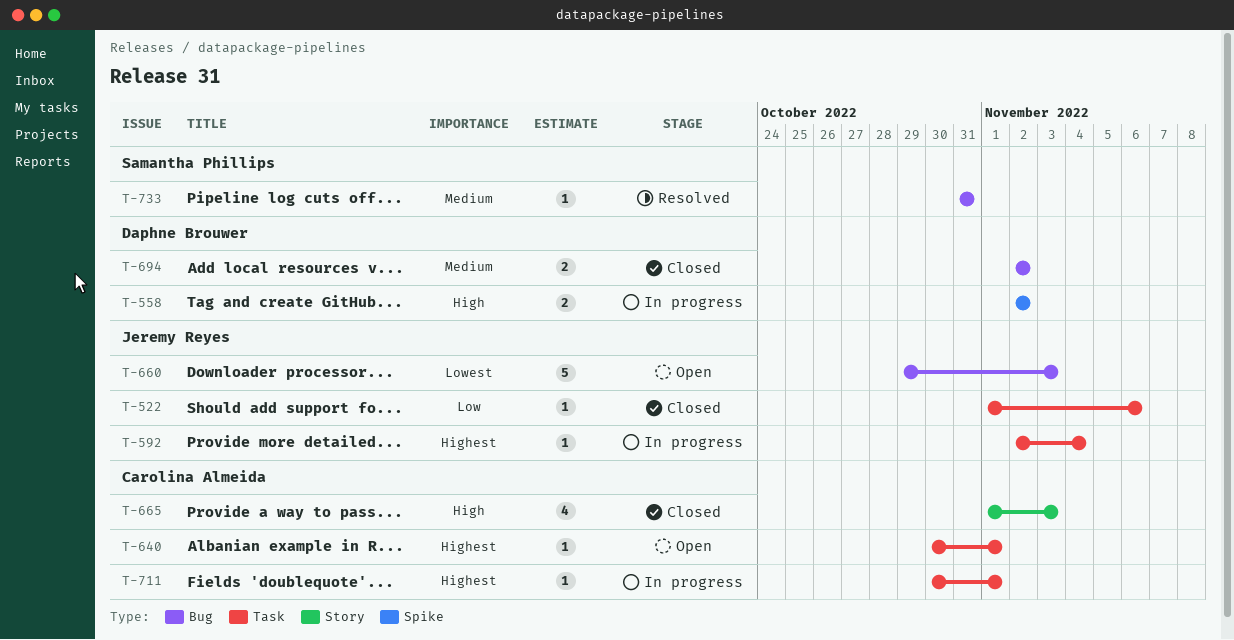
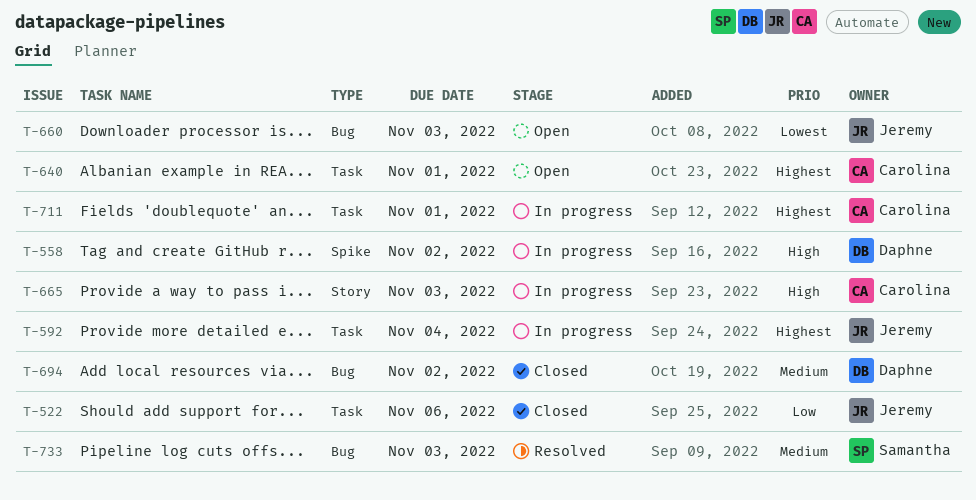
T-665, status: Closed -> In progress
T-733, due: Oct 31 -> Nov 3

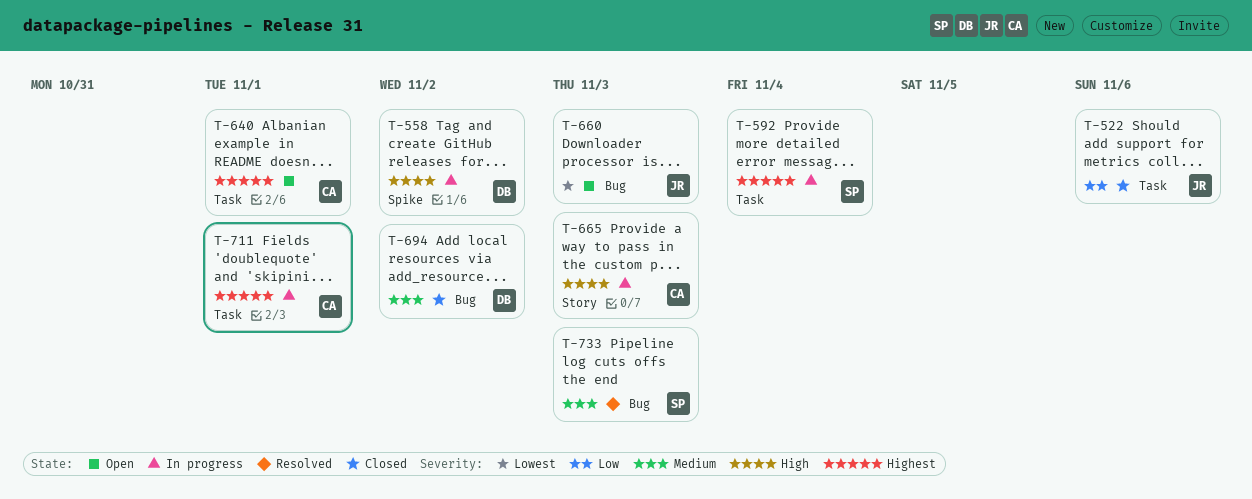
T-592, owner: Jeremy -> Samantha

